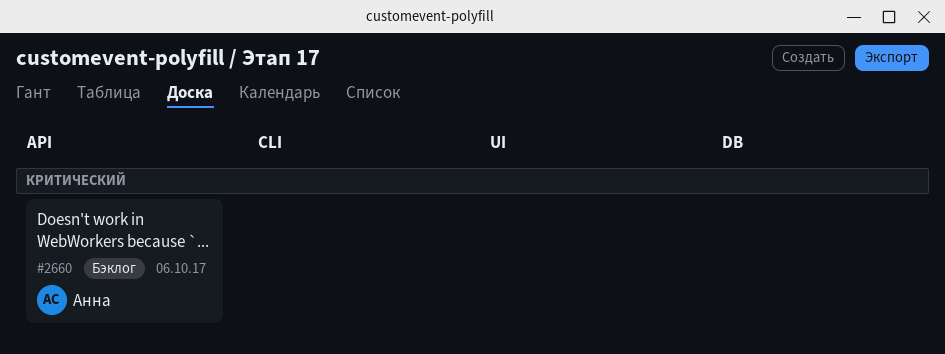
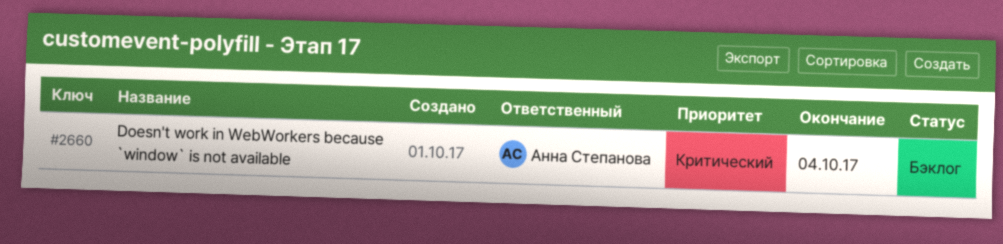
#2660, due: Oct 6 -> Oct 4

